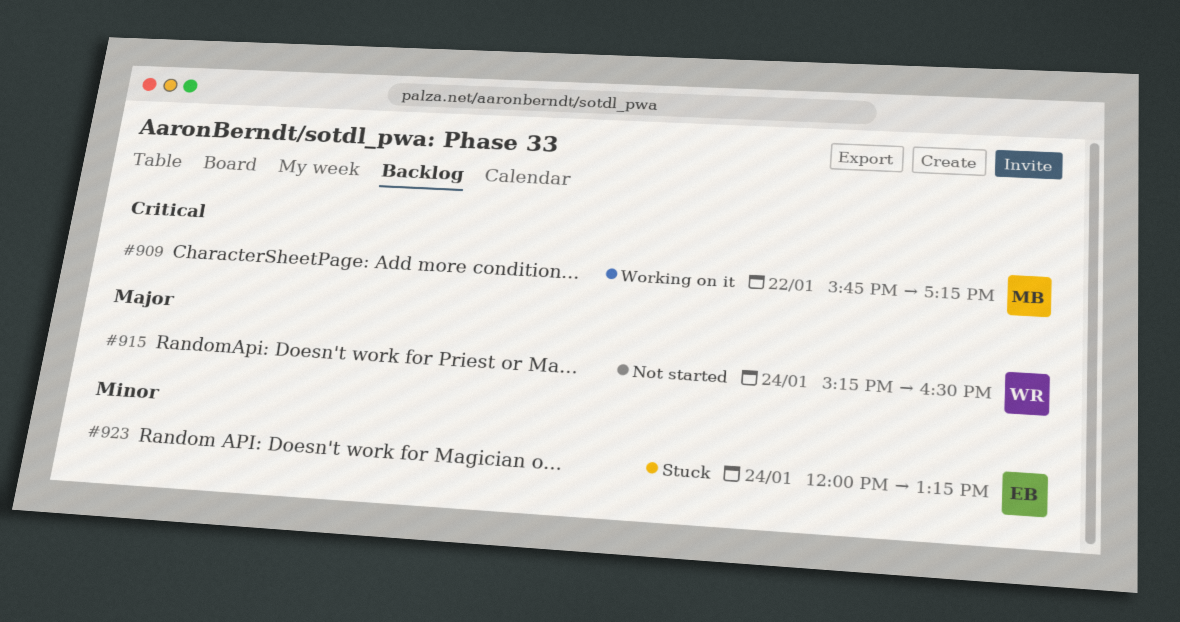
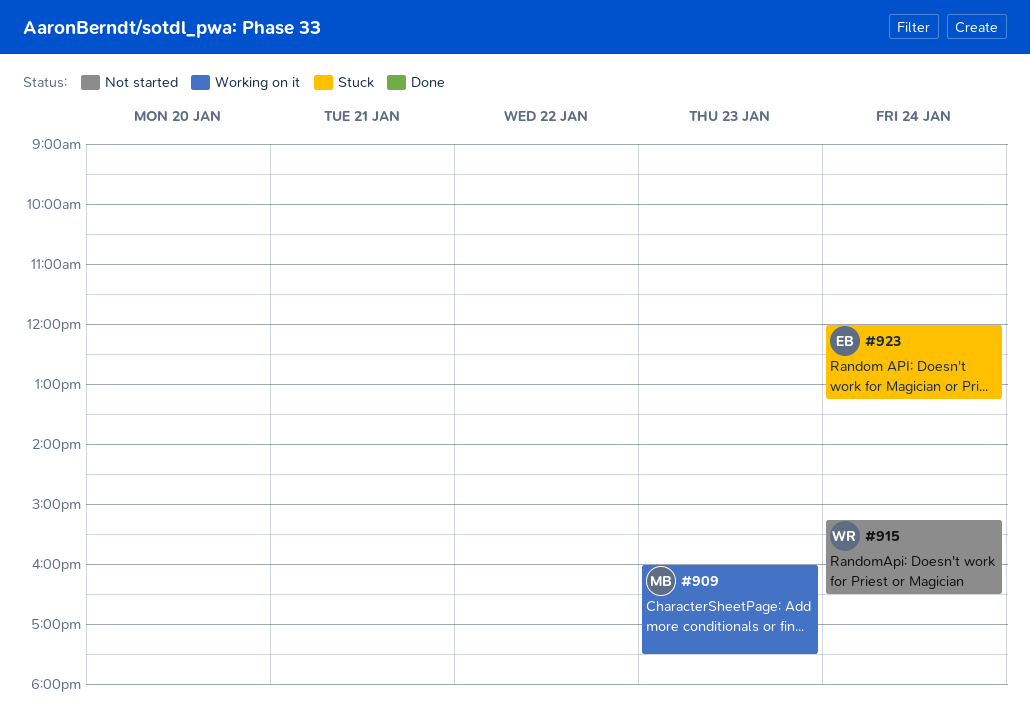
#909, day: Jan 22 -> Jan 23
#909, begins: 15:45 -> 16:00
#909, ends: 17:15 -> 17:30

